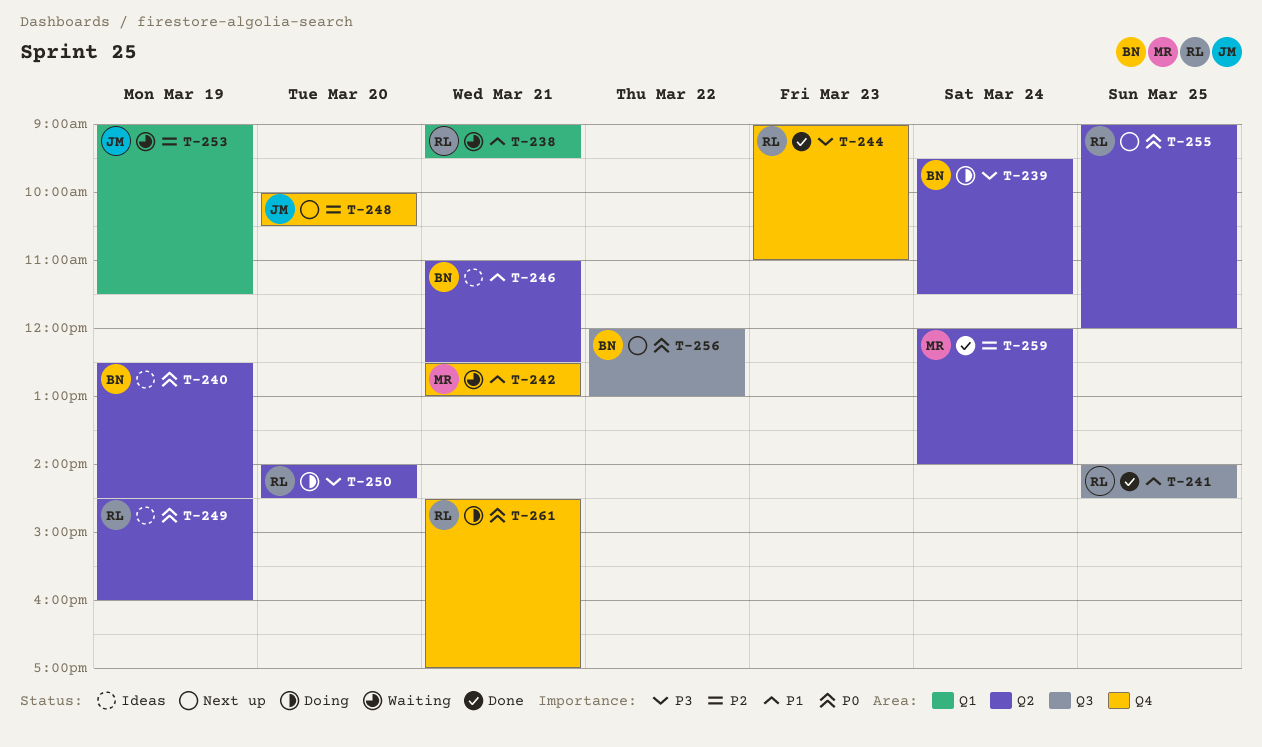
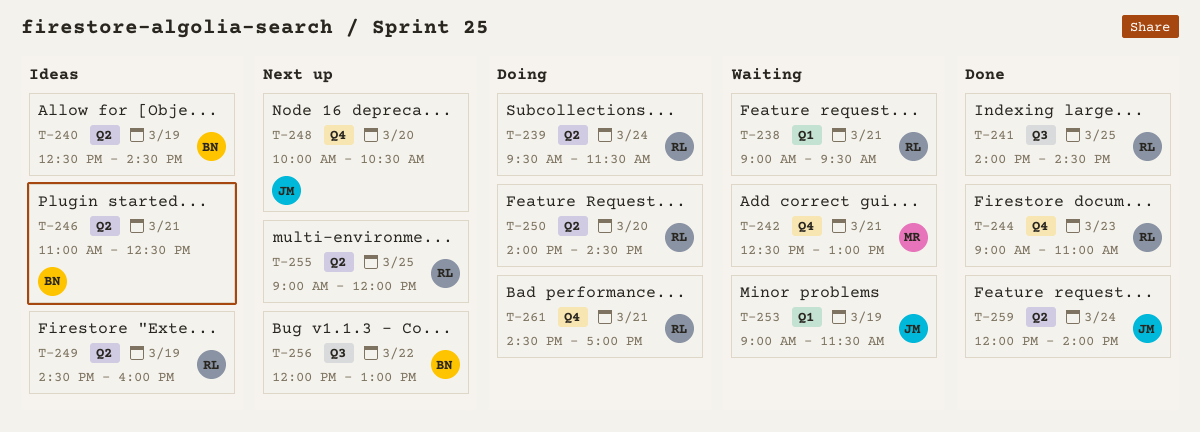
T-239, owner: BN -> RL
T-259, owner: MR -> JM

